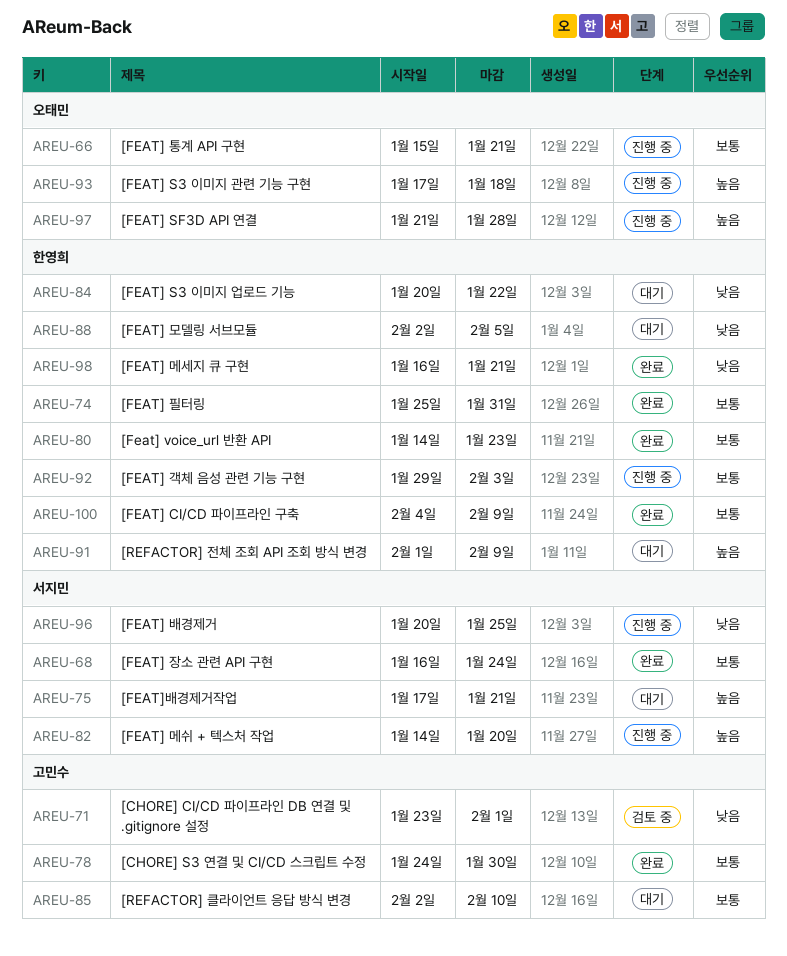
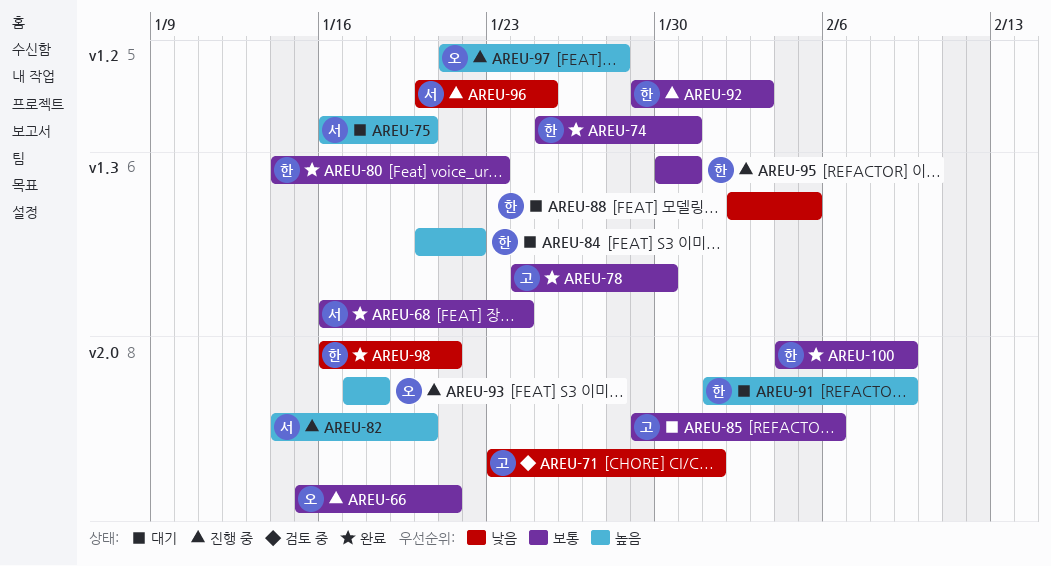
AREU-75, start: Jan 17 -> Jan 16
AREU-75, due: Jan 21 -> Jan 20
AREU-84, priority: 낮음 -> 높음
AREU-85, start: Feb 2 -> Jan 29
AREU-85, due: Feb 10 -> Feb 6
AREU-95: none -> present

